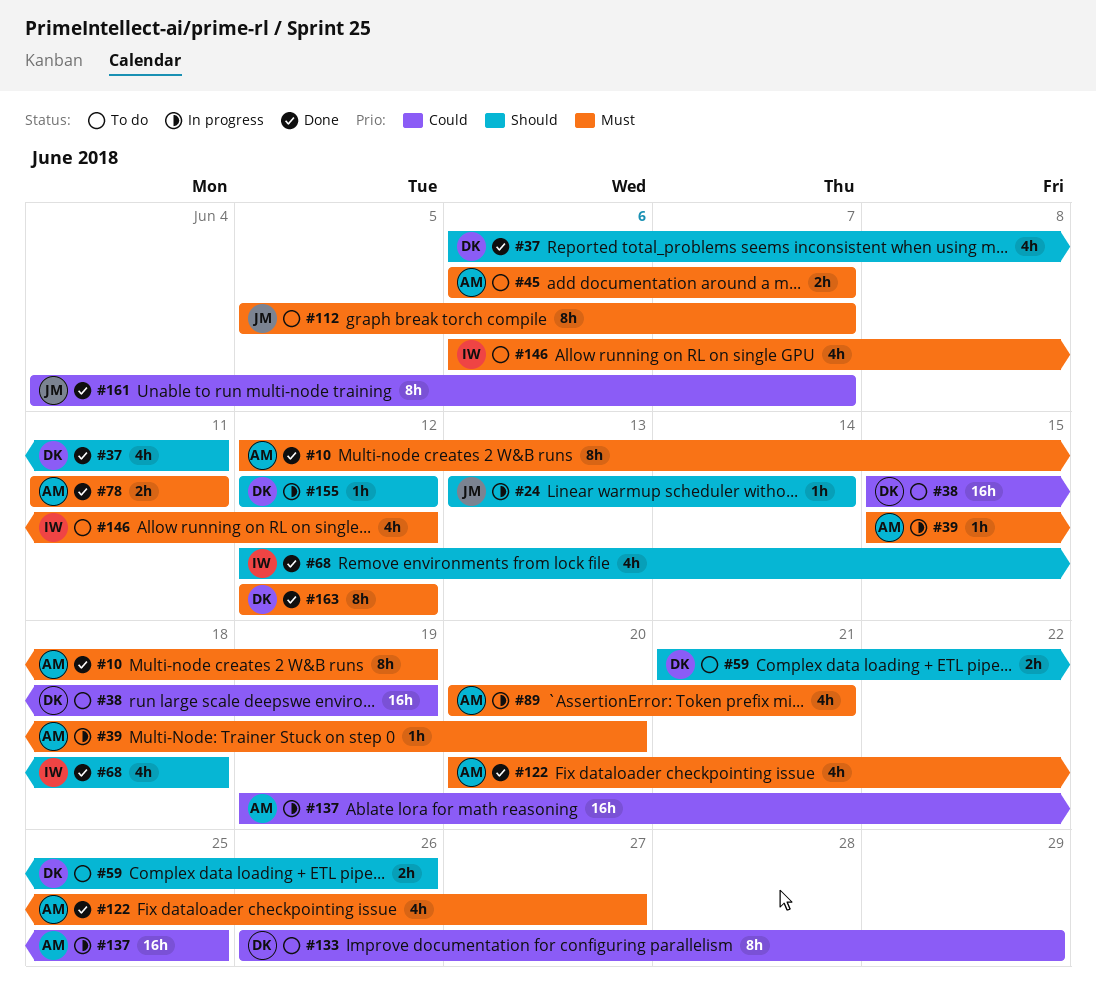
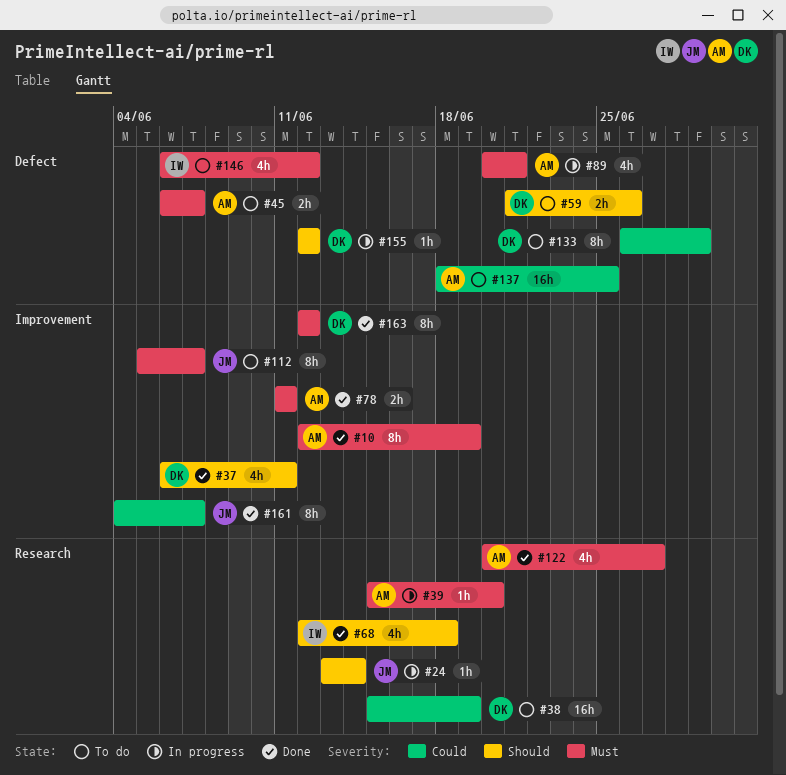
#137, status: In progress -> To do
#137, start: Jun 19 -> Jun 18

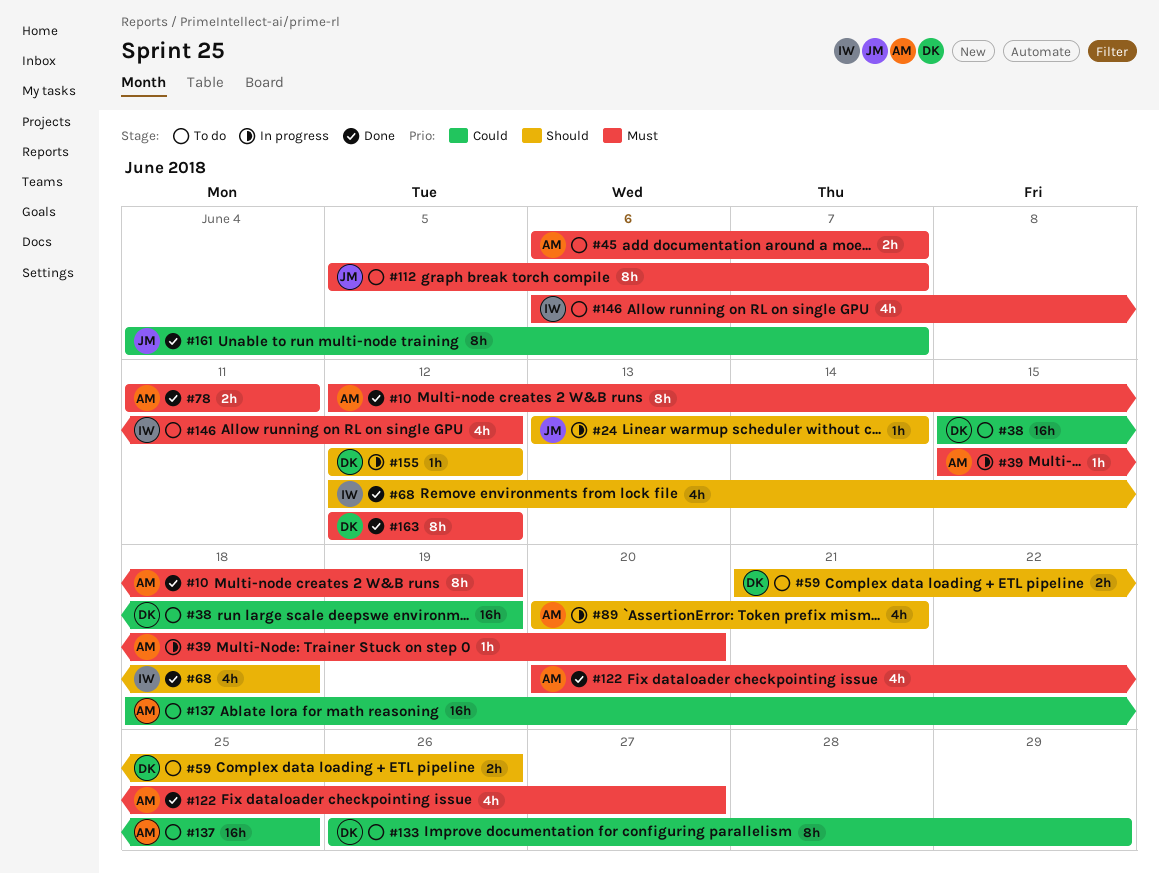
#37: present -> none
#89, priority: Must -> Should

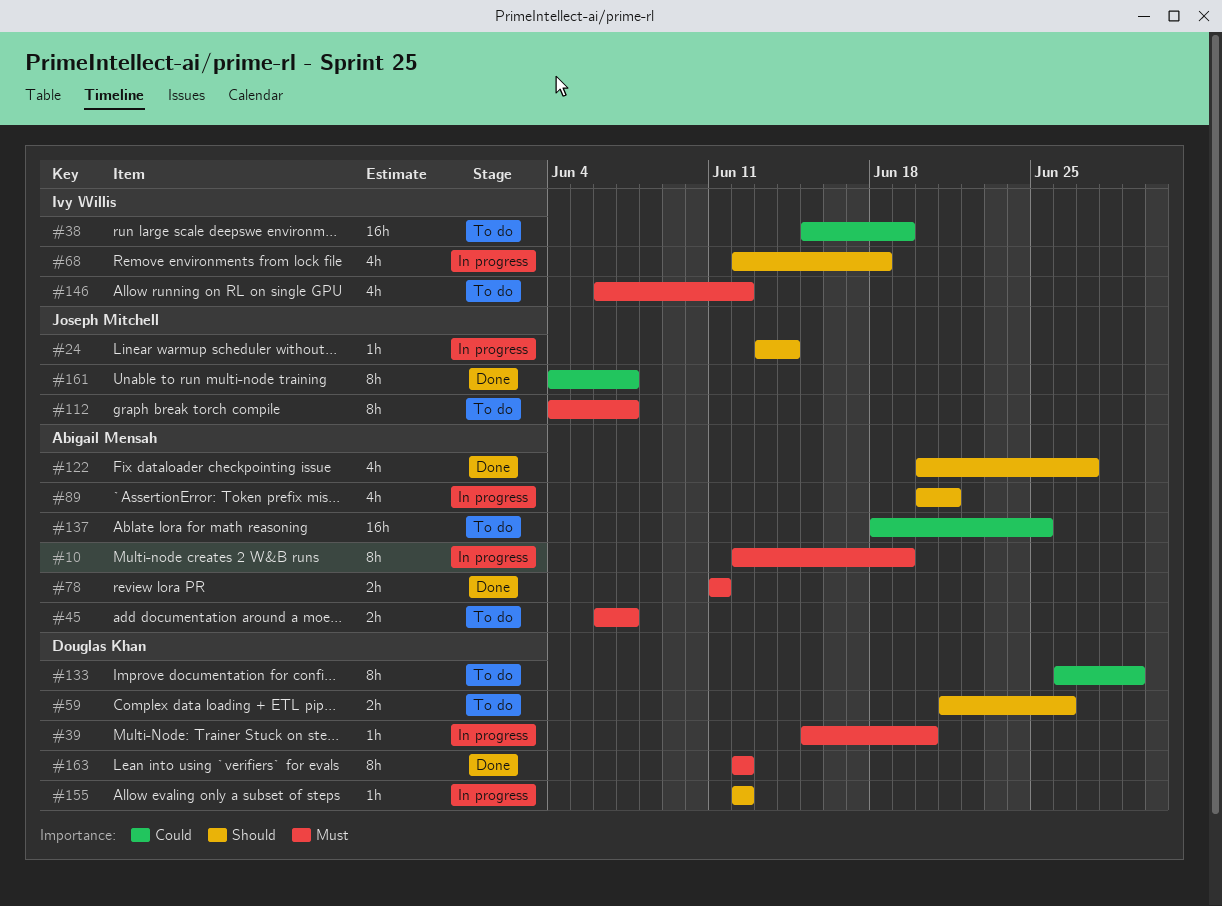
#10, status: Done -> In progress
#38, owner: Douglas Khan -> Ivy Willis
#39, owner: Abigail Mensah -> Douglas Khan
#68, status: Done -> In progress
#112, start: Jun 5 -> Jun 4
#122, priority: Must -> Should

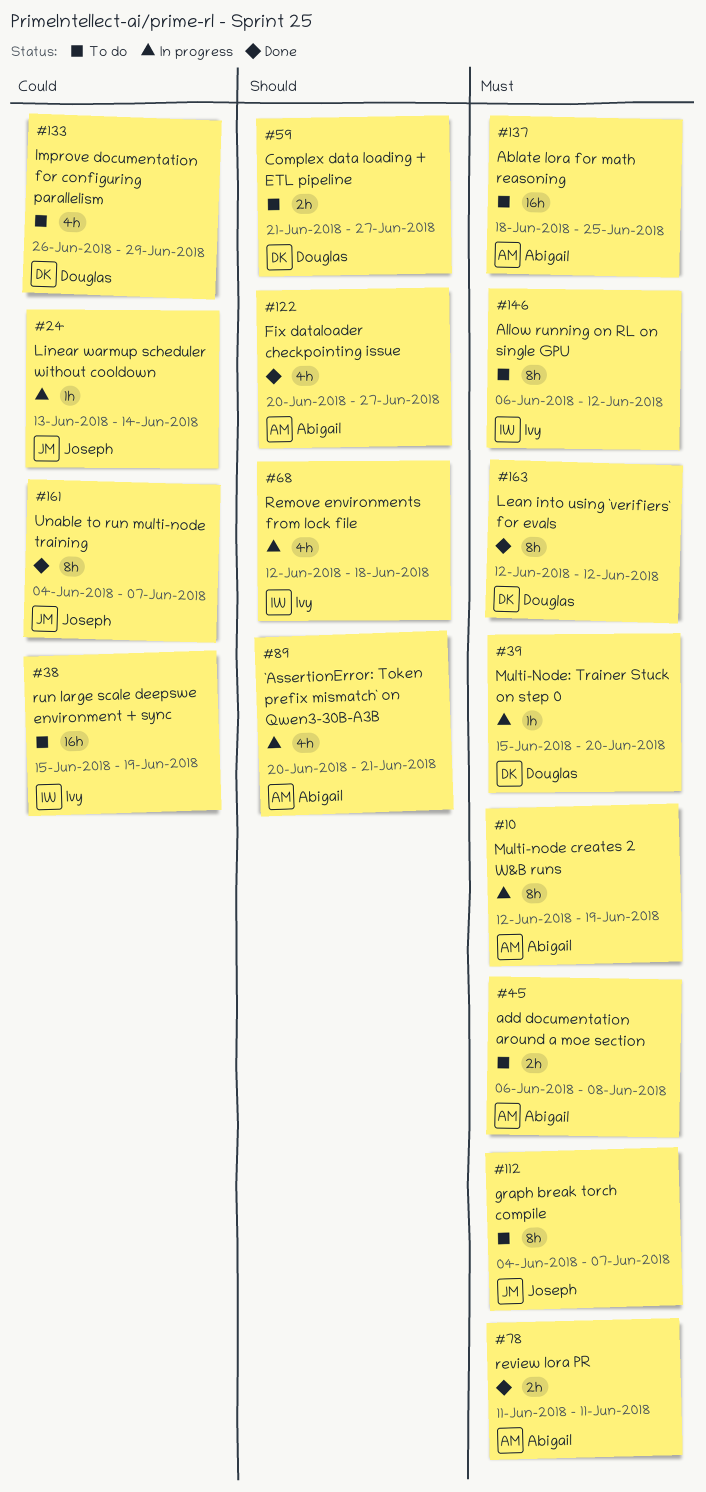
#24, priority: Should -> Could
#45, due: Jun 7 -> Jun 8
#59, due: Jun 26 -> Jun 27
#133, estimate: 8h -> 4h
#137, priority: Could -> Must
#146, estimate: 4h -> 8h
#155: present -> none

